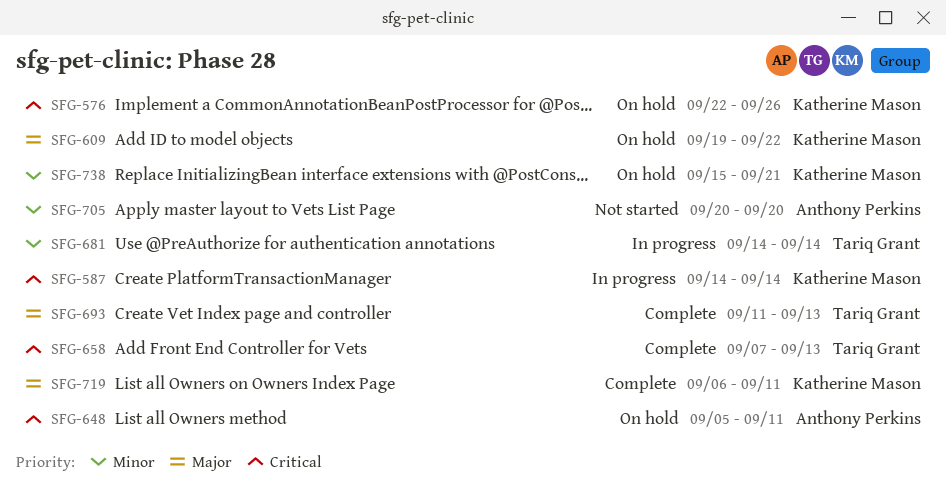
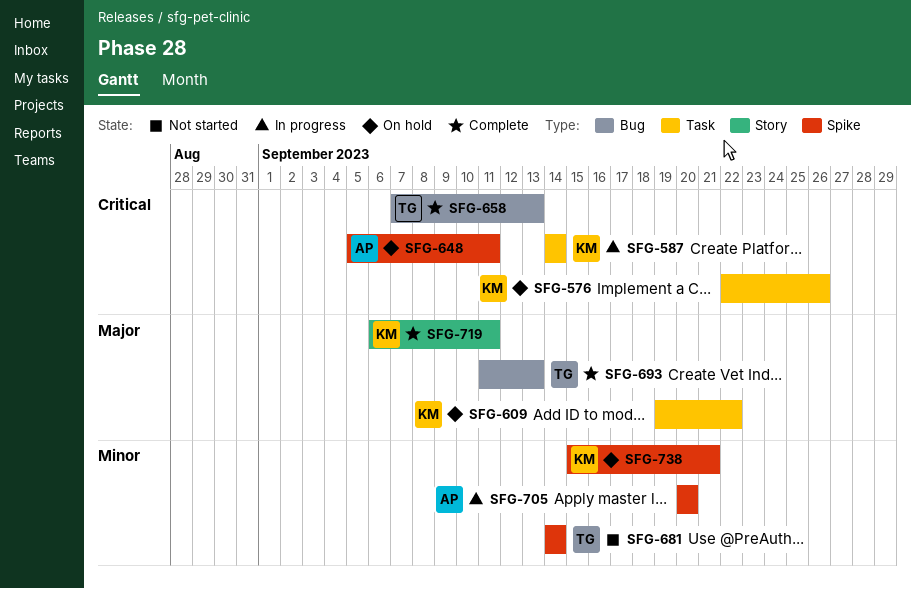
SFG-681, status: In progress -> Not started
SFG-705, status: Not started -> In progress

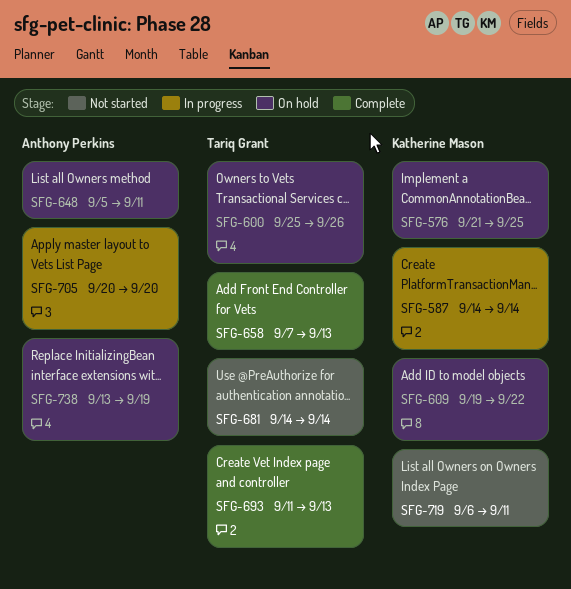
SFG-576, start: Sep 22 -> Sep 21
SFG-576, due: Sep 26 -> Sep 25
SFG-600: none -> present
SFG-719, status: Complete -> Not started
SFG-738, owner: Katherine Mason -> Anthony Perkins
SFG-738, start: Sep 15 -> Sep 13
SFG-738, due: Sep 21 -> Sep 19

